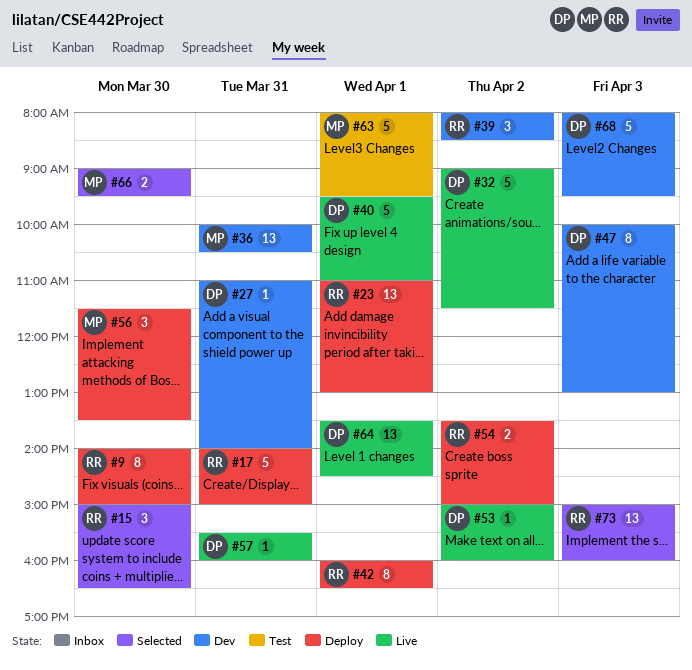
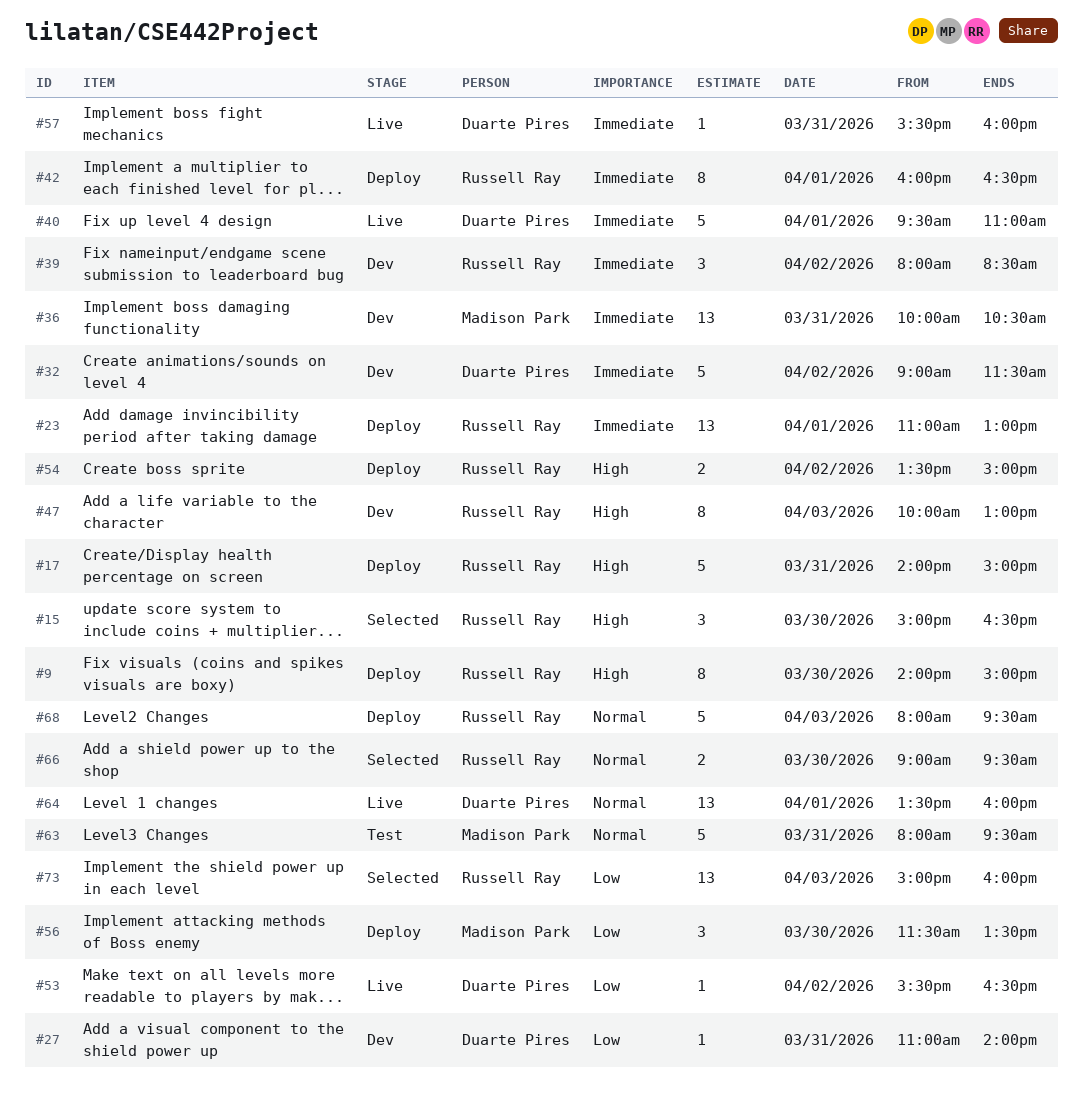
#32, status: Live -> Dev
#47, owner: Duarte Pires -> Russell Ray
#53, begins: 15:00 -> 15:30
#53, ends: 16:00 -> 16:30
#63, day: Apr 1 -> Mar 31
#64, ends: 14:30 -> 16:00
#66, owner: Madison Park -> Russell Ray
#68, status: Dev -> Deploy
#68, owner: Duarte Pires -> Russell Ray

